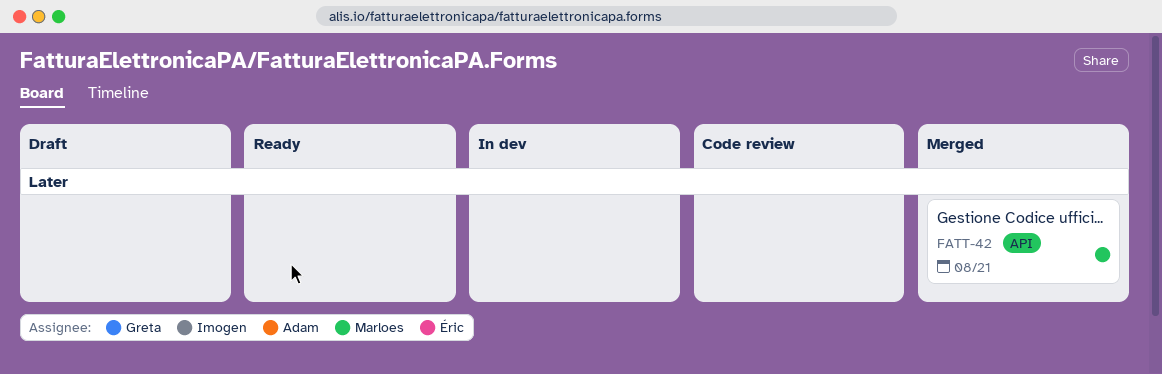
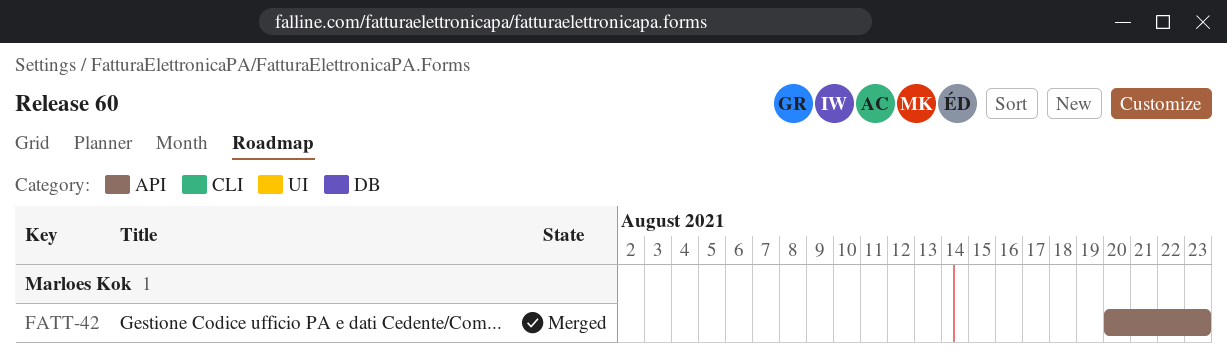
FATT-42, due: Aug 21 -> Aug 23

